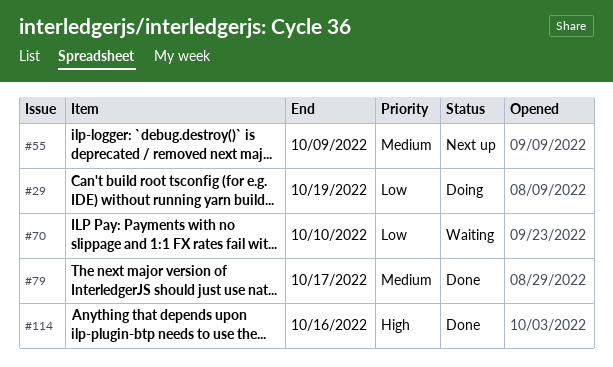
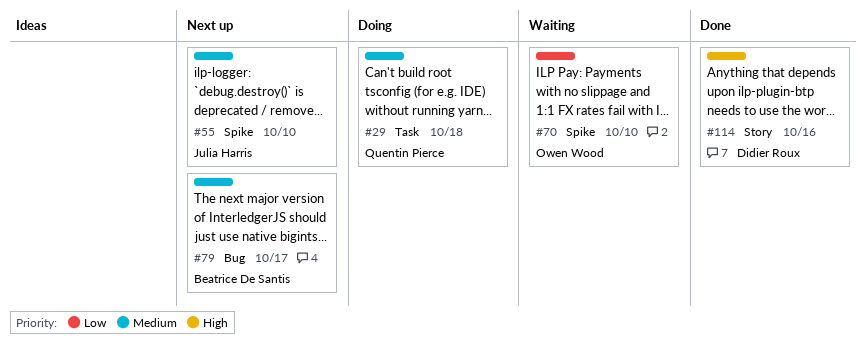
#29, priority: Low -> Medium
#29, due: Oct 19 -> Oct 18
#55, due: Oct 9 -> Oct 10
#79, status: Done -> Next up

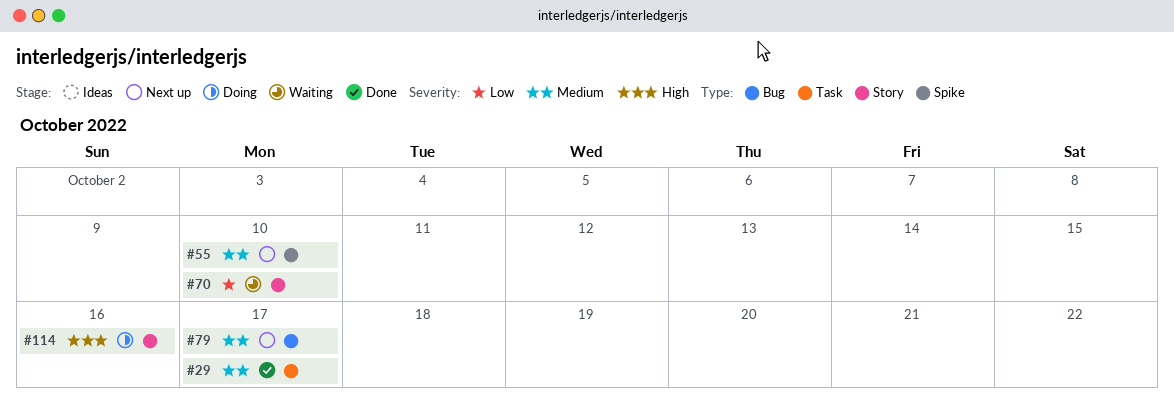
#29, status: Doing -> Done
#29, due: Oct 18 -> Oct 17
#70, label: Spike -> Story
#114, status: Done -> Doing

